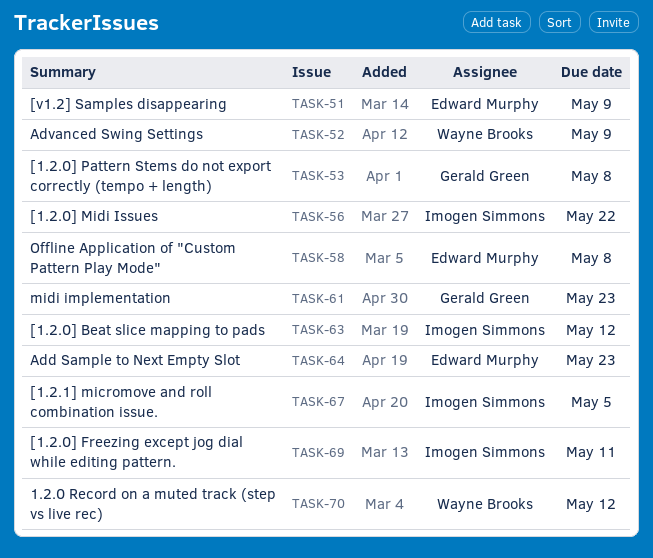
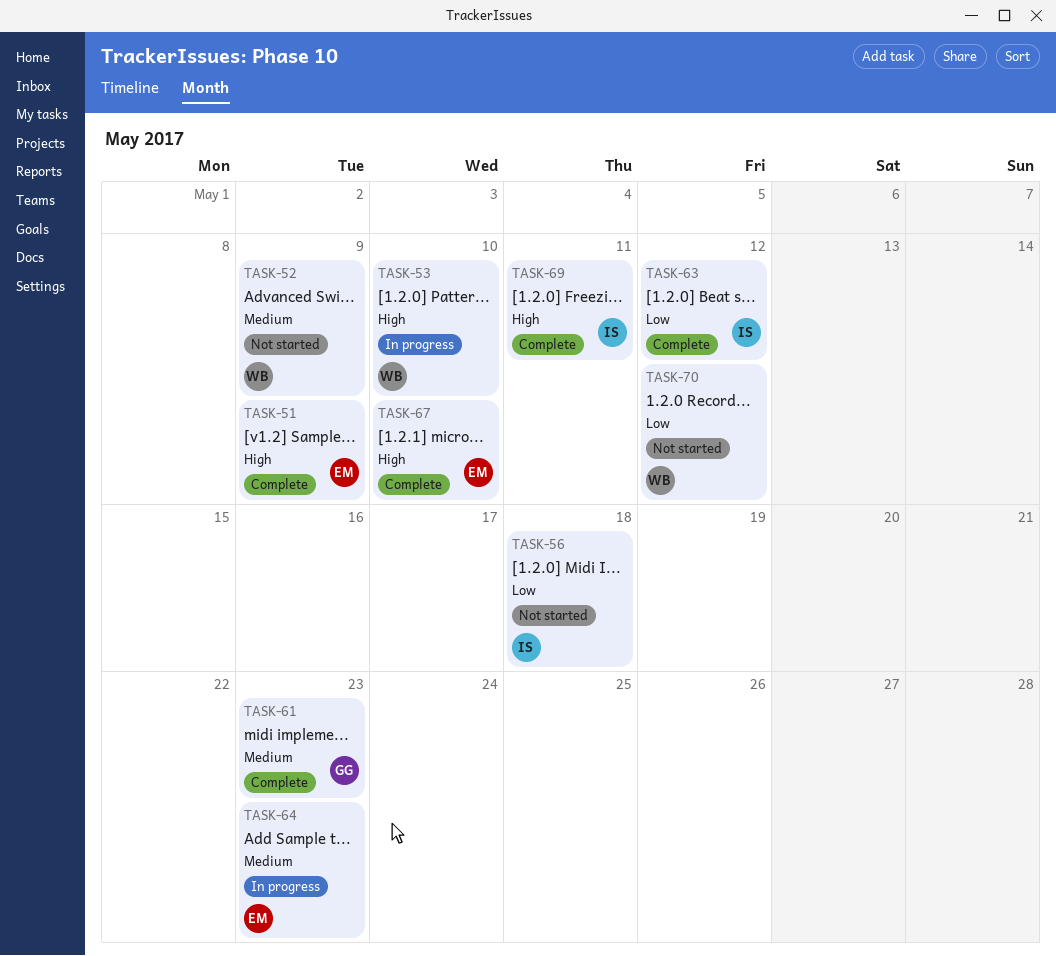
TASK-53, owner: Gerald Green -> Wayne Brooks
TASK-53, due: May 8 -> May 10
TASK-56, due: May 22 -> May 18
TASK-58: present -> none
TASK-67, owner: Imogen Simmons -> Edward Murphy
TASK-67, due: May 5 -> May 10

